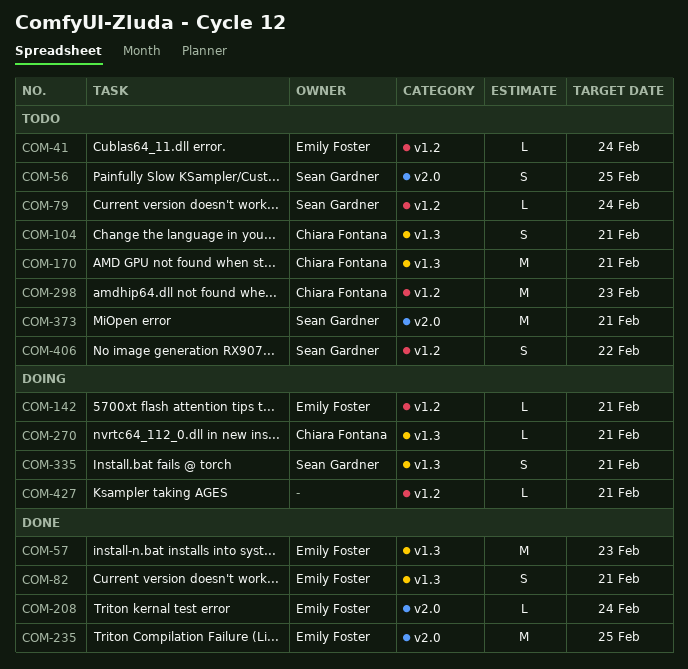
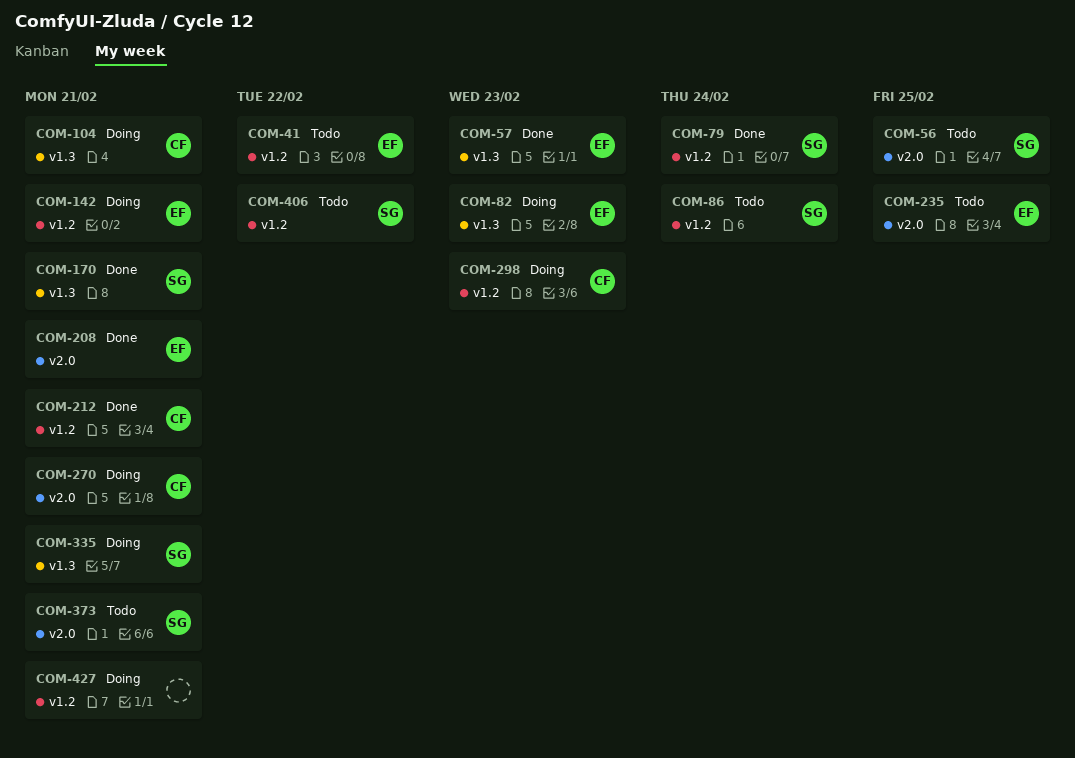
COM-41, due: Feb 24 -> Feb 22
COM-79, status: Todo -> Done
COM-82, status: Done -> Doing
COM-82, due: Feb 21 -> Feb 23
COM-86: none -> present
COM-104, status: Todo -> Doing
COM-170, status: Todo -> Done
COM-170, owner: Chiara Fontana -> Sean Gardner
COM-208, due: Feb 24 -> Feb 21
COM-212: none -> present
COM-235, status: Done -> Todo
COM-270, label: v1.3 -> v2.0
COM-298, status: Todo -> Doing

